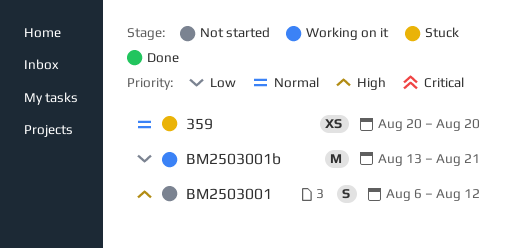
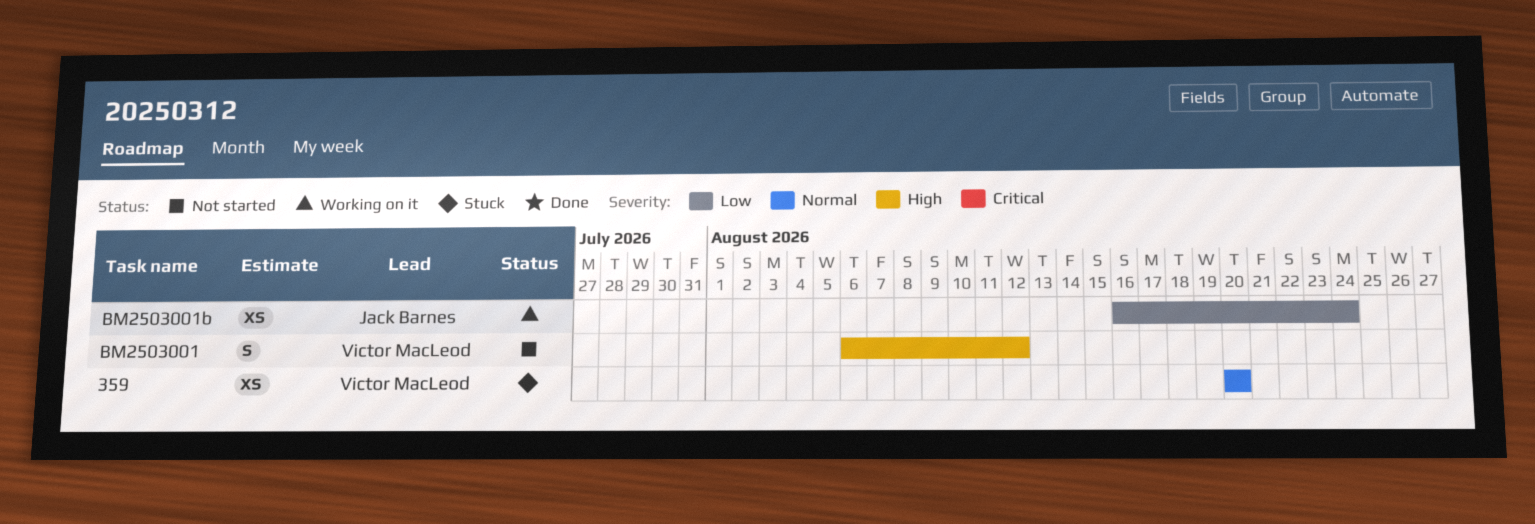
BM2503001b, estimate: M -> XS
BM2503001b, start: Aug 13 -> Aug 16
BM2503001b, due: Aug 21 -> Aug 24

